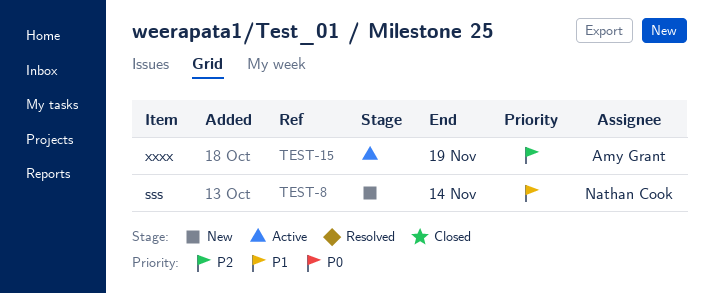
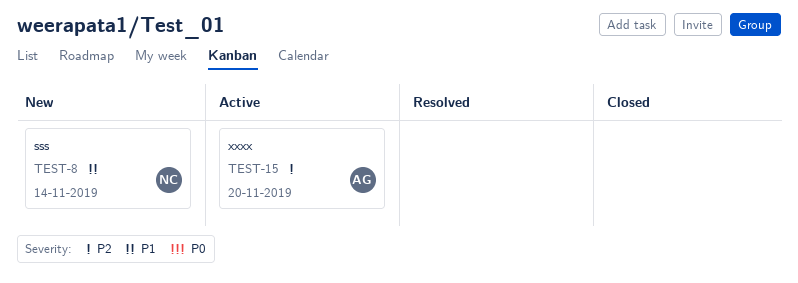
TEST-15, due: Nov 19 -> Nov 20

